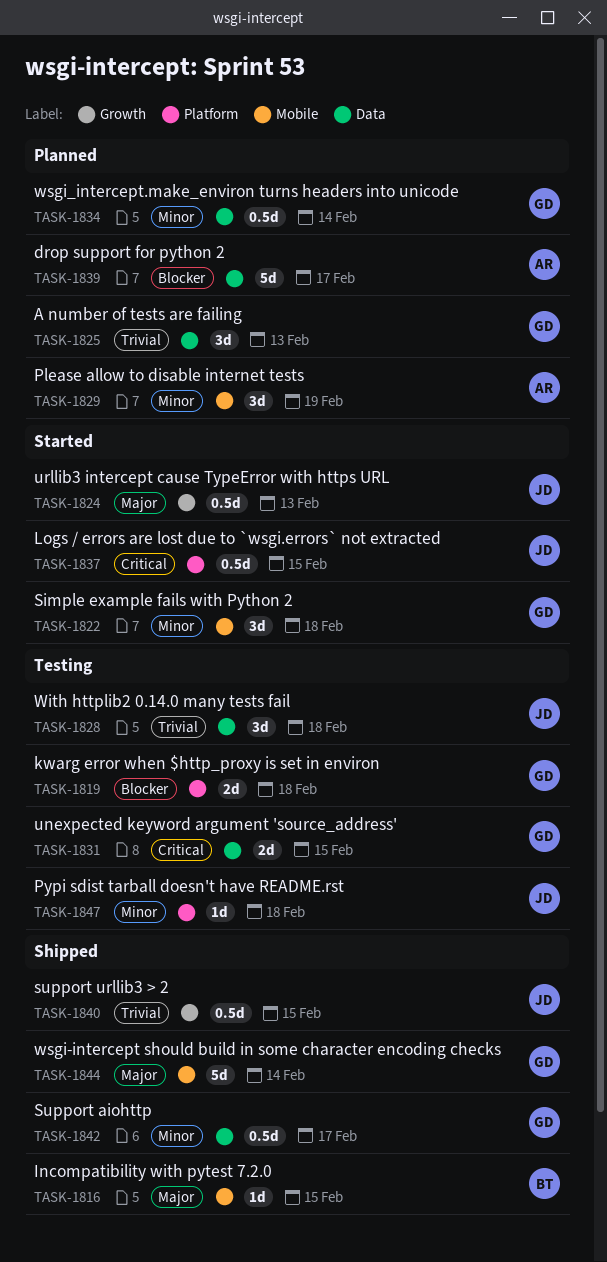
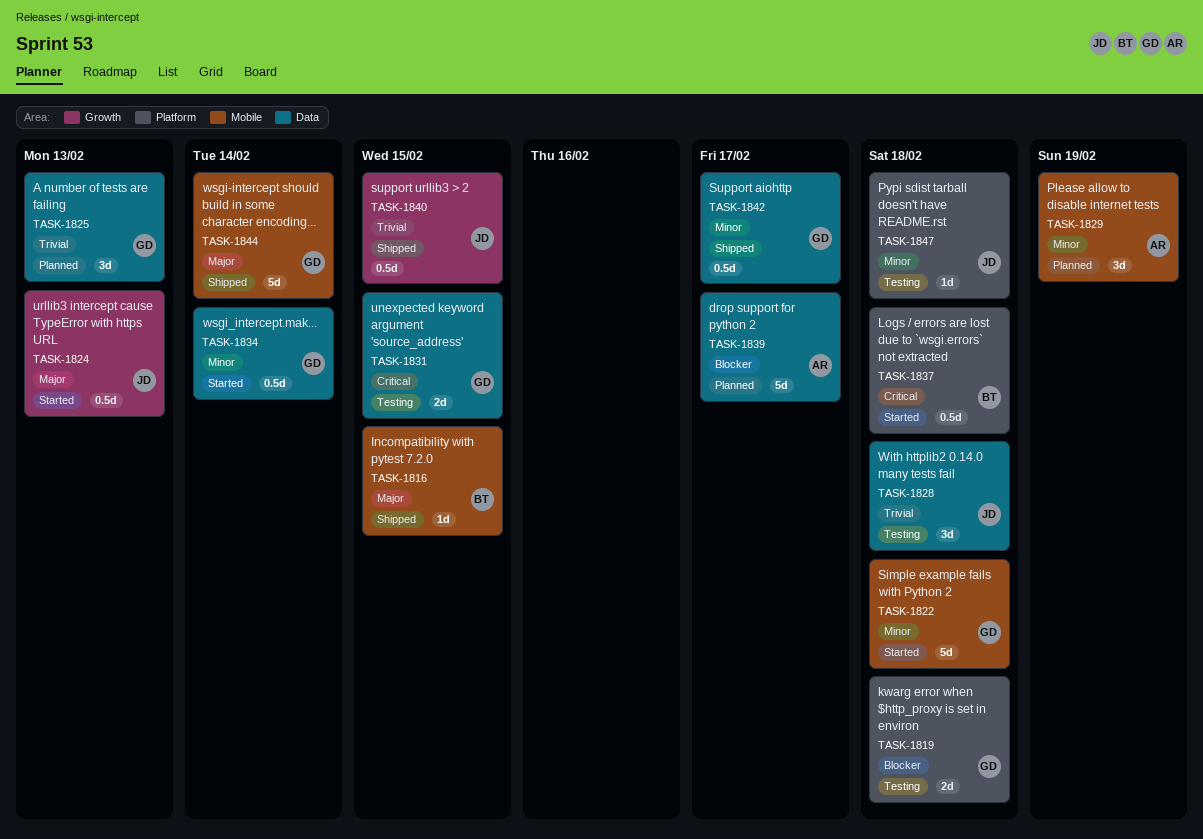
TASK-1822, estimate: 3d -> 5d
TASK-1834, status: Planned -> Started
TASK-1837, owner: JD -> BT
TASK-1837, due: Feb 15 -> Feb 18

